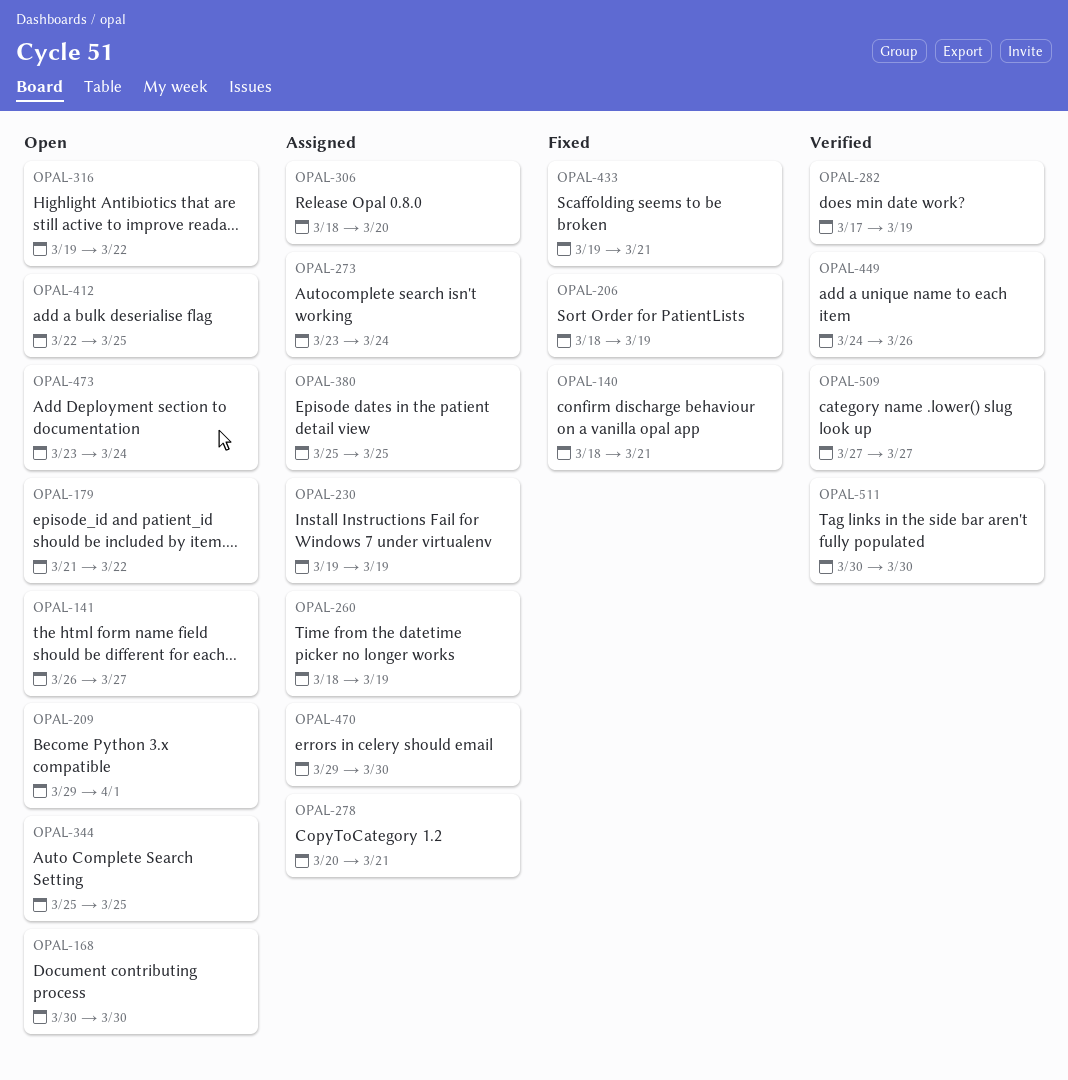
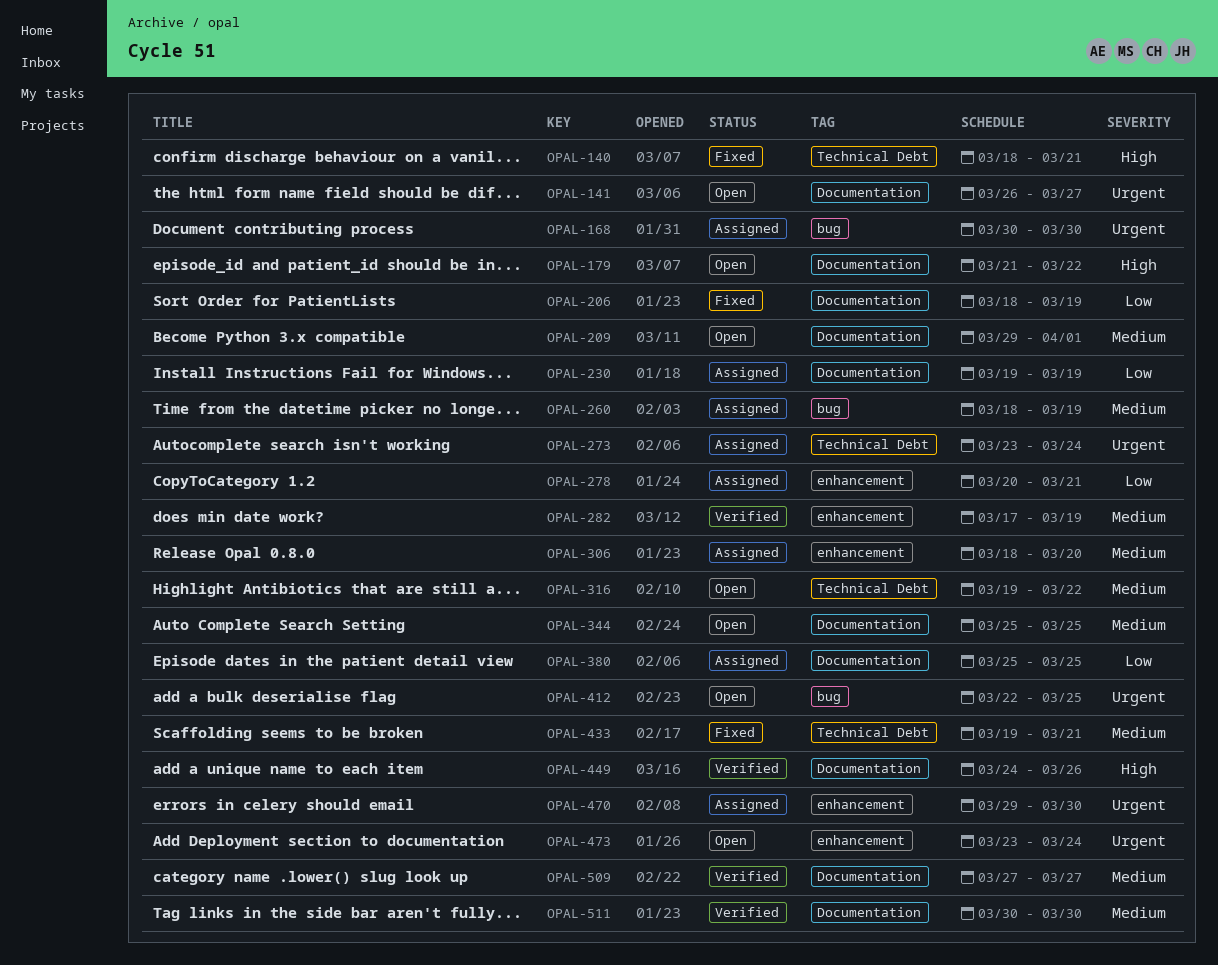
OPAL-168, status: Open -> Assigned

